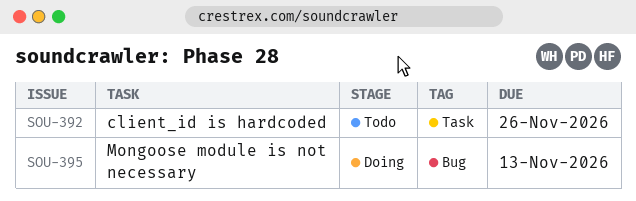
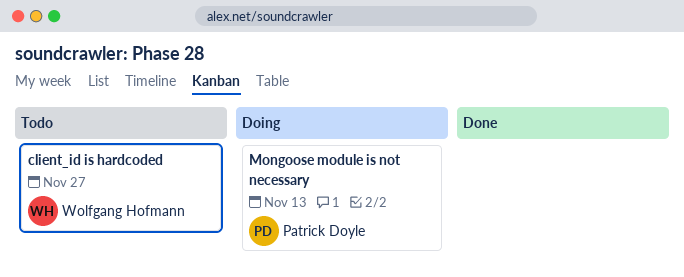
client_id is hardcoded, due: Nov 26 -> Nov 27

